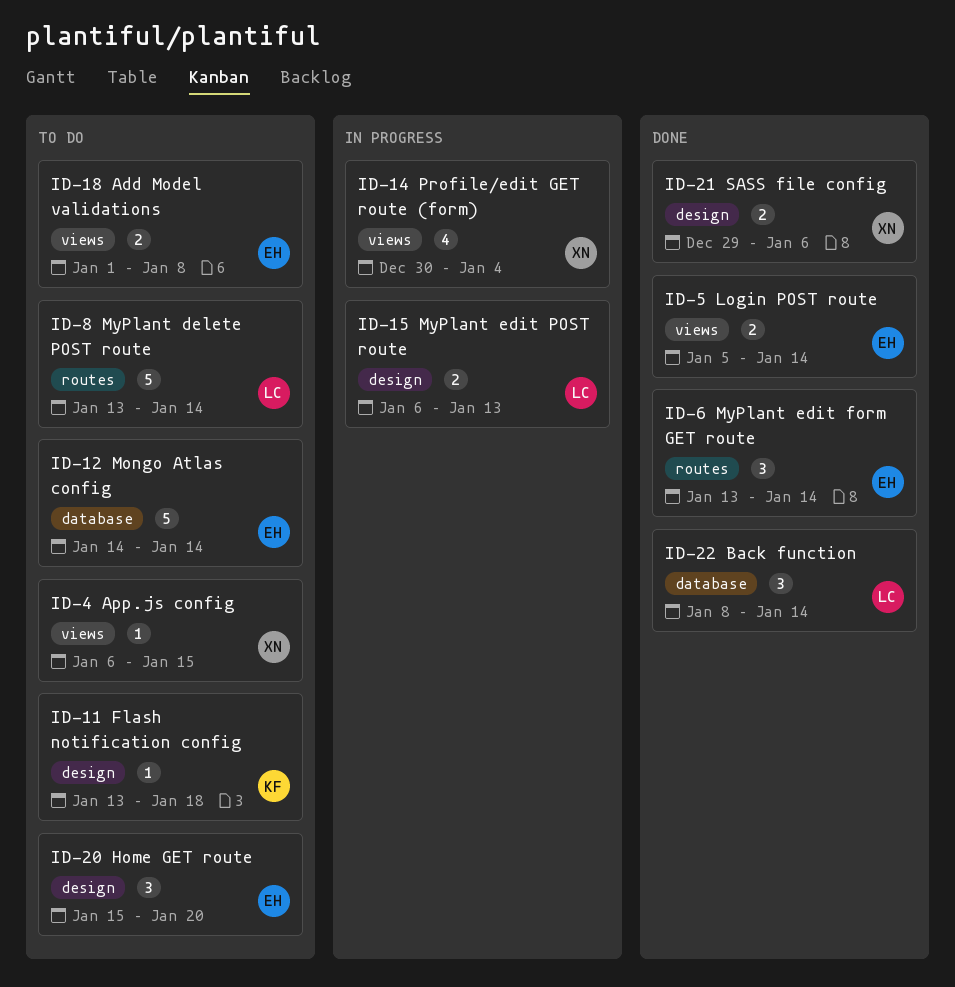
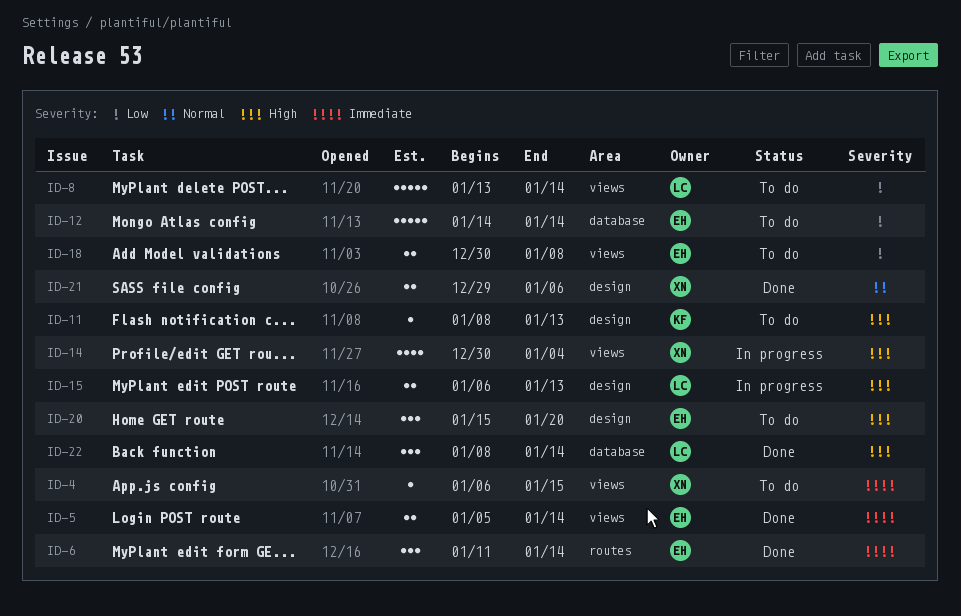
ID-6, start: Jan 13 -> Jan 11
ID-8, label: routes -> views
ID-11, start: Jan 13 -> Jan 8
ID-11, due: Jan 18 -> Jan 13
ID-18, start: Jan 1 -> Dec 30

